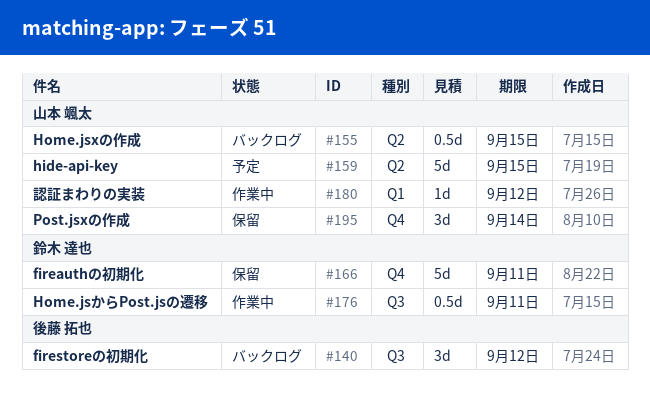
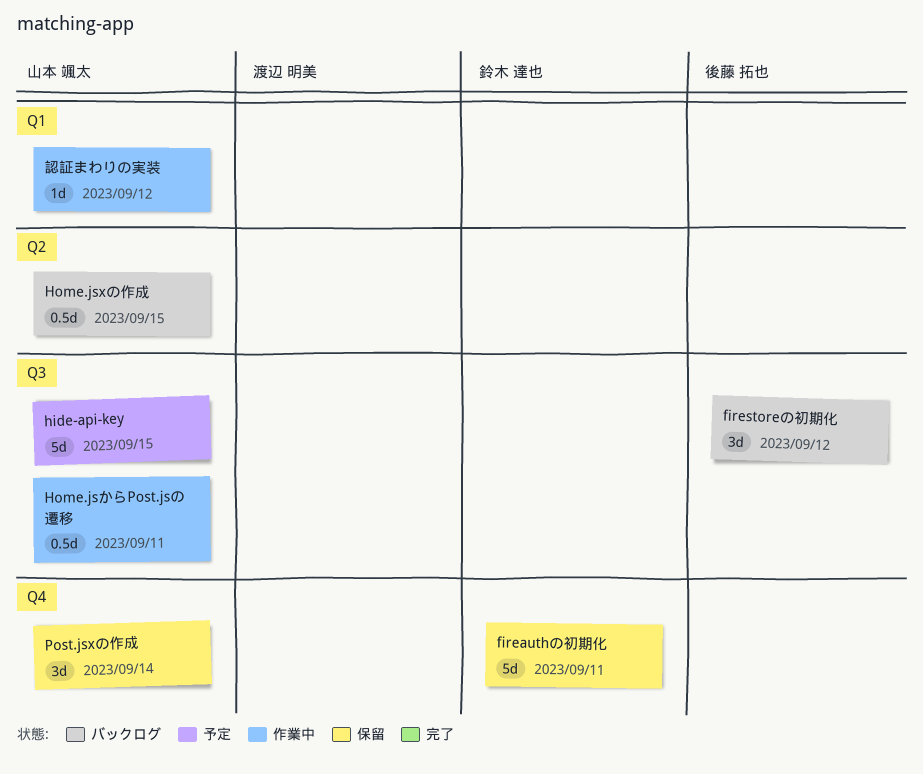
hide-api-key, label: Q2 -> Q3
Home.jsからPost.jsの遷移, owner: 鈴木 達也 -> 山本 颯太

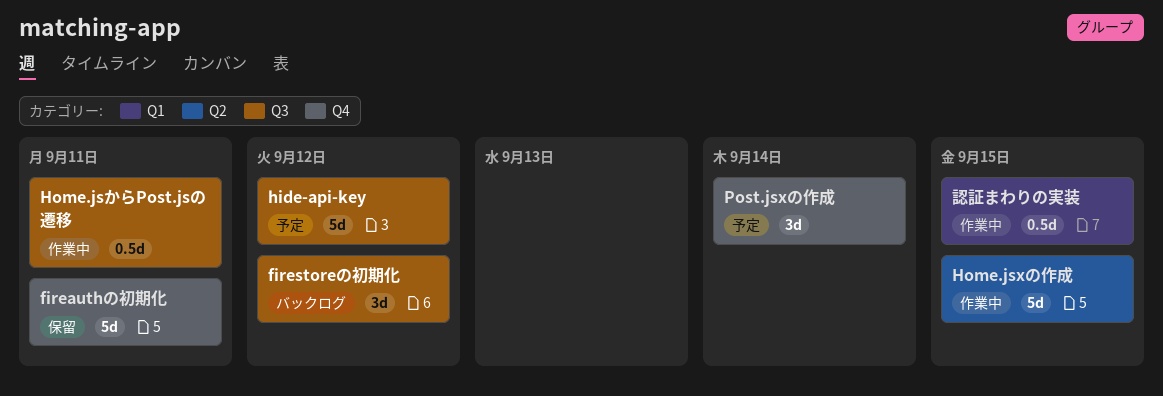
hide-api-key, due: Sep 15 -> Sep 12
Home.jsxの作成, status: バックログ -> 作業中
Home.jsxの作成, estimate: 0.5d -> 5d
Post.jsxの作成, status: 保留 -> 予定
認証まわりの実装, estimate: 1d -> 0.5d
認証まわりの実装, due: Sep 12 -> Sep 15

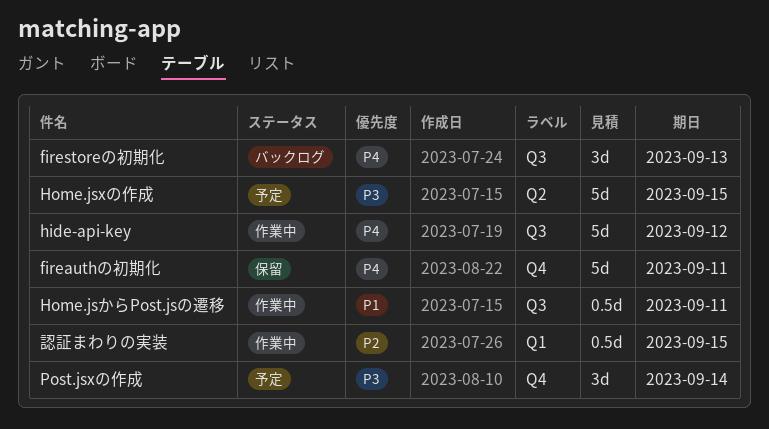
firestoreの初期化, due: Sep 12 -> Sep 13
hide-api-key, status: 予定 -> 作業中
Home.jsxの作成, status: 作業中 -> 予定

